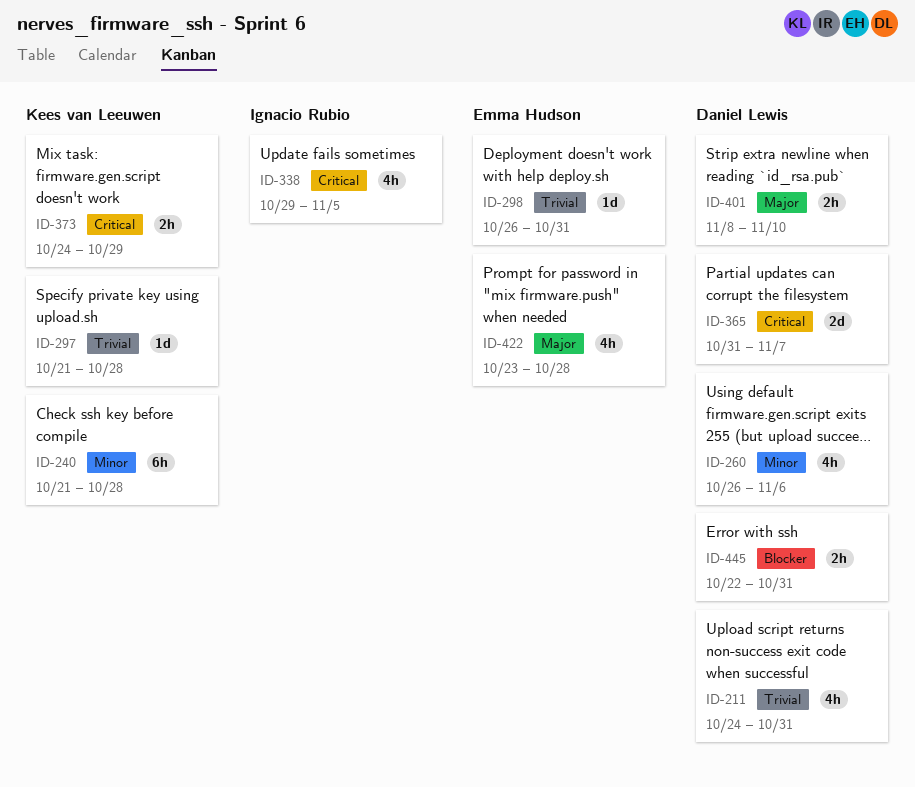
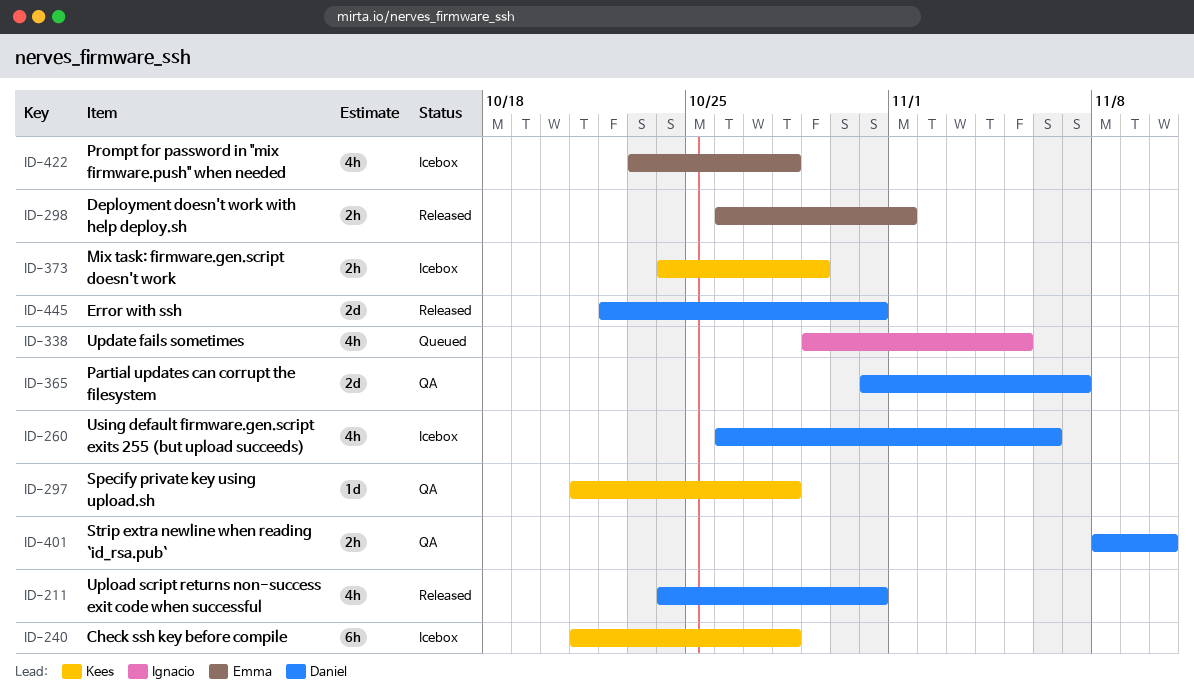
ID-298, estimate: 1d -> 2h
ID-298, due: Oct 31 -> Nov 1
ID-445, estimate: 2h -> 2d

